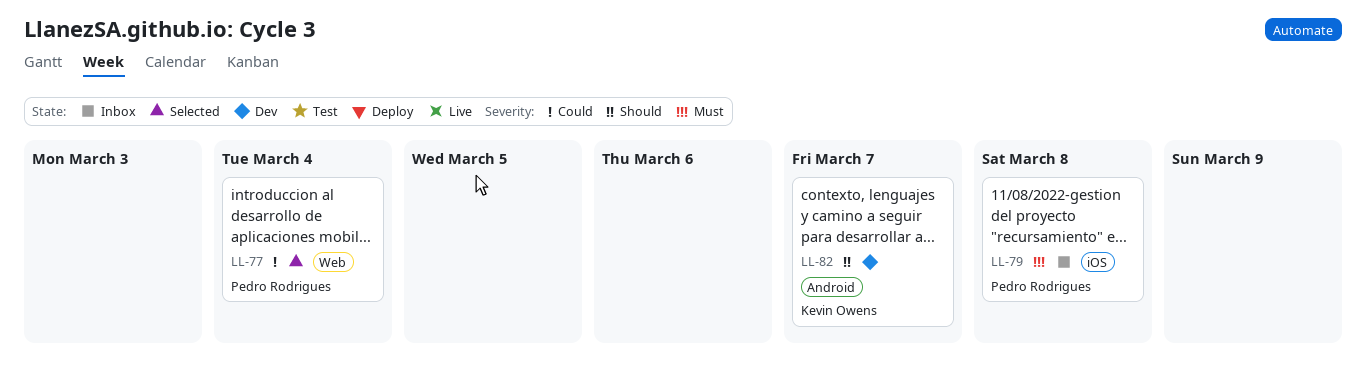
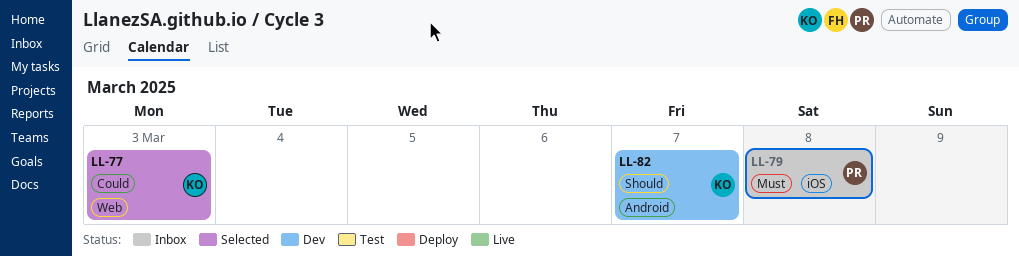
LL-77, owner: Pedro Rodrigues -> Kevin Owens
LL-77, due: Mar 4 -> Mar 3

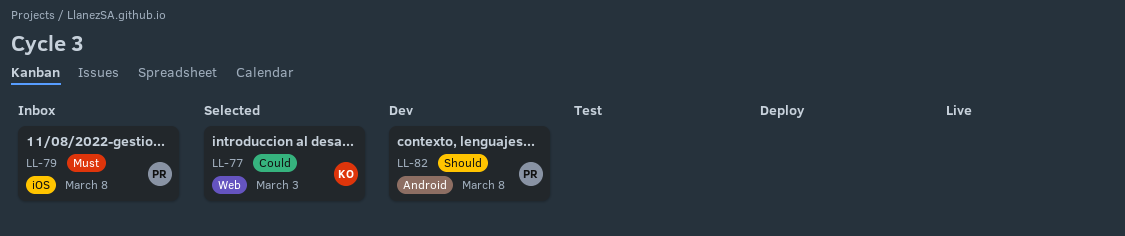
LL-82, owner: KO -> PR
LL-82, due: Mar 7 -> Mar 8

